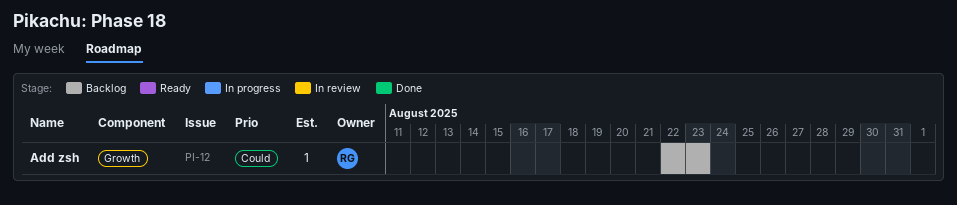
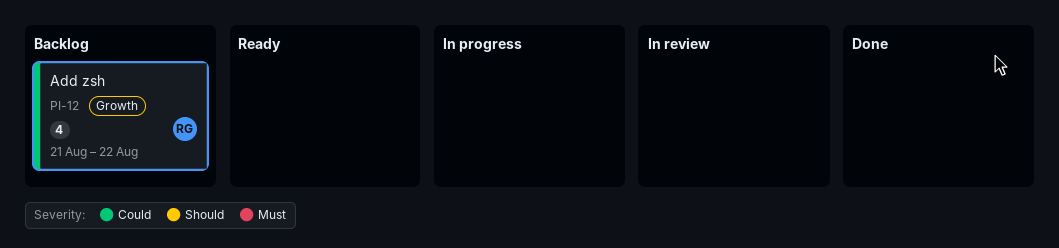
PI-12, estimate: 1 -> 4
PI-12, start: Aug 22 -> Aug 21
PI-12, due: Aug 23 -> Aug 22

